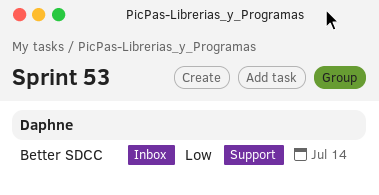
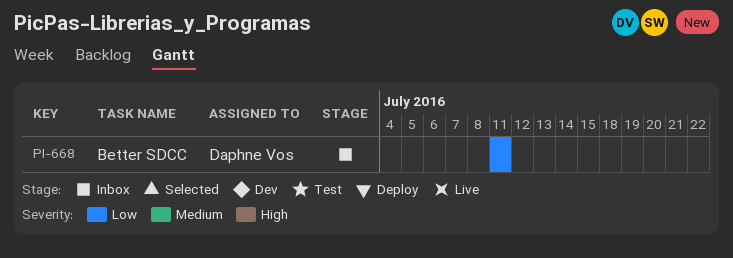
Better SDCC, due: Jul 14 -> Jul 11

